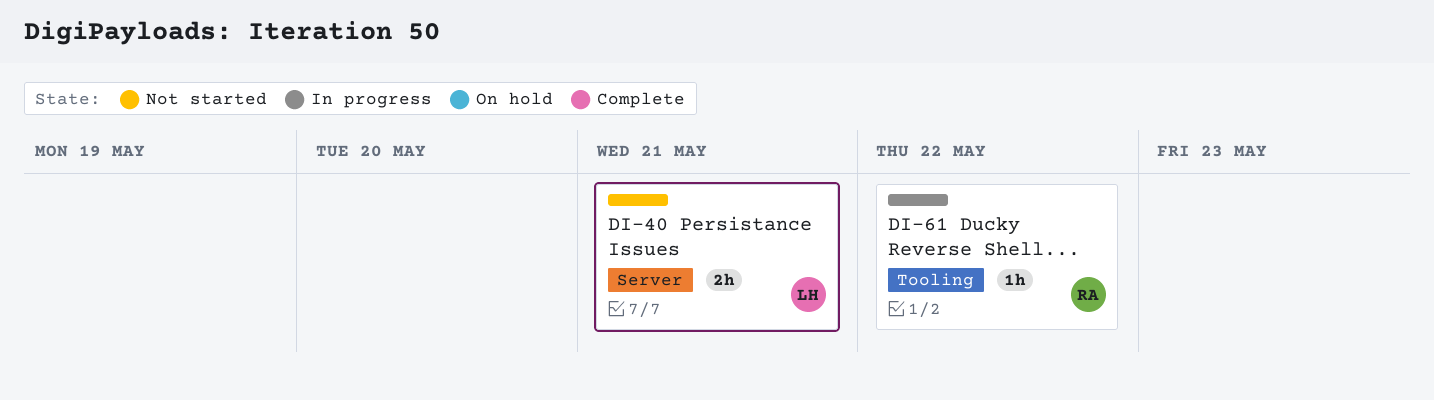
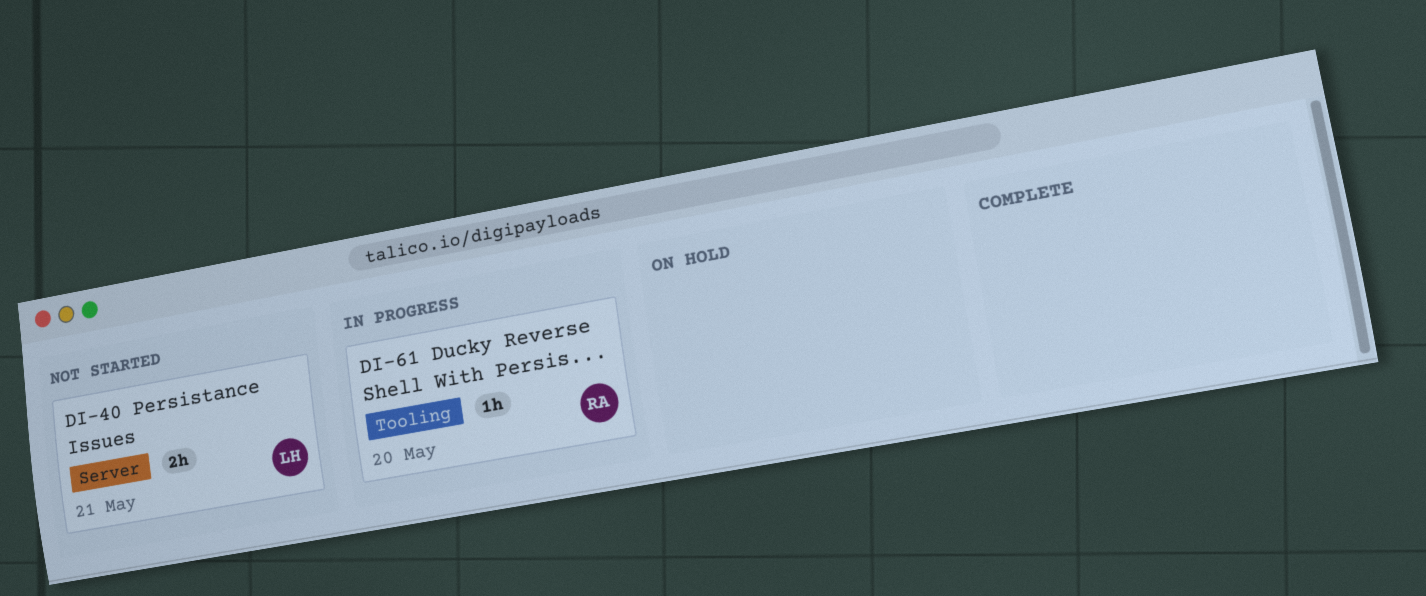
DI-61, due: May 22 -> May 20

